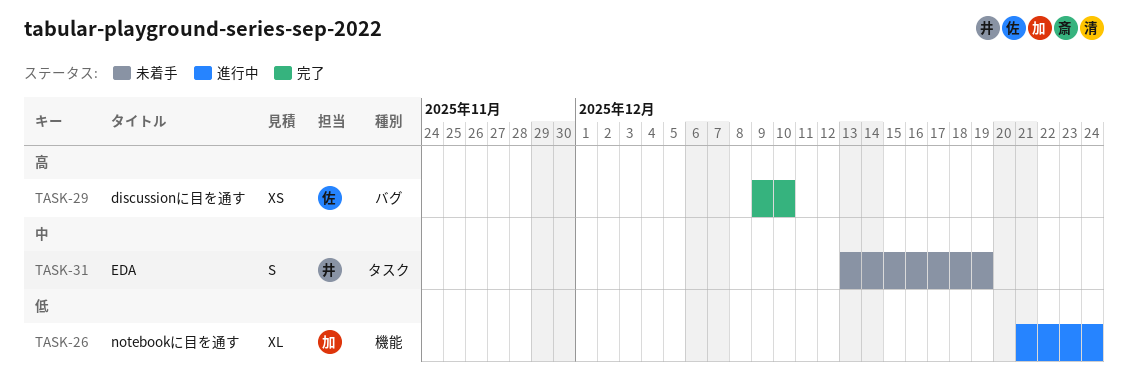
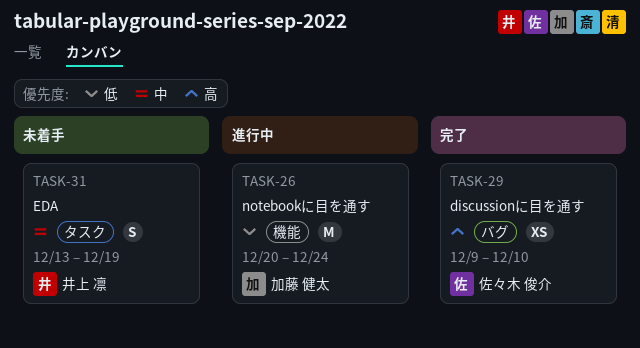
TASK-26, estimate: XL -> M
TASK-26, start: Dec 21 -> Dec 20

